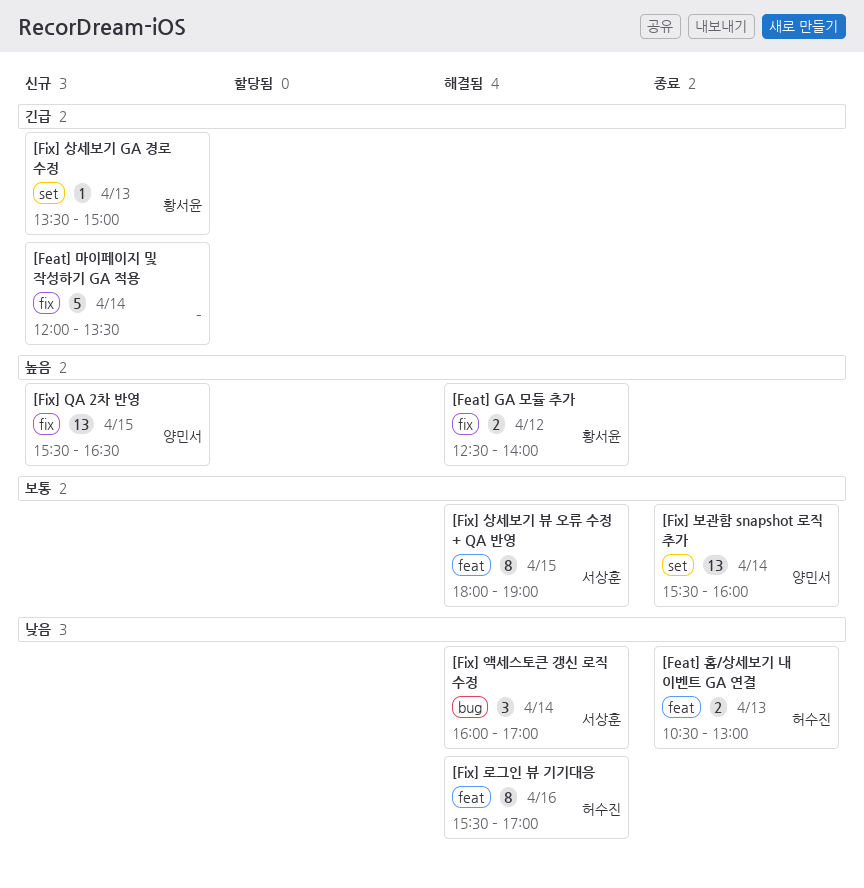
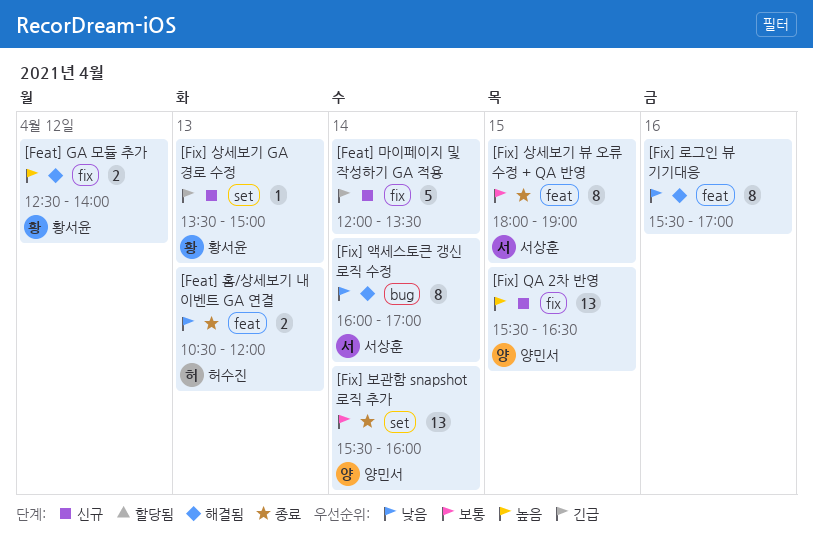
[Feat] 홈/상세보기 내 이벤트 GA 연결, ends: 13:00 -> 12:00
[Fix] 로그인 뷰 기기대응, owner: 허수진 -> none
[Fix] 상세보기 뷰 오류 수정 + QA 반영, status: 해결됨 -> 종료
[Fix] 액세스토큰 갱신 로직 수정, estimate: 3 -> 8

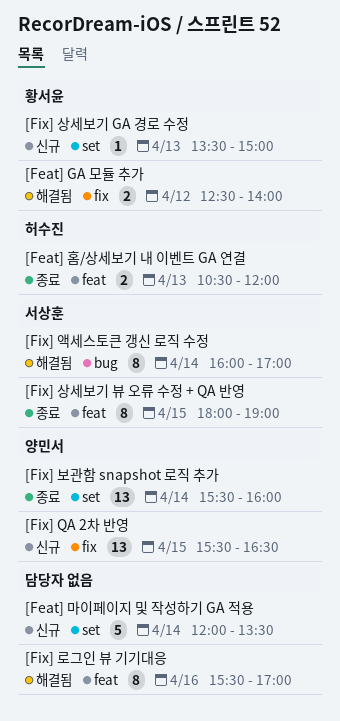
[Feat] 마이페이지 및 작성하기 GA 적용, label: fix -> set

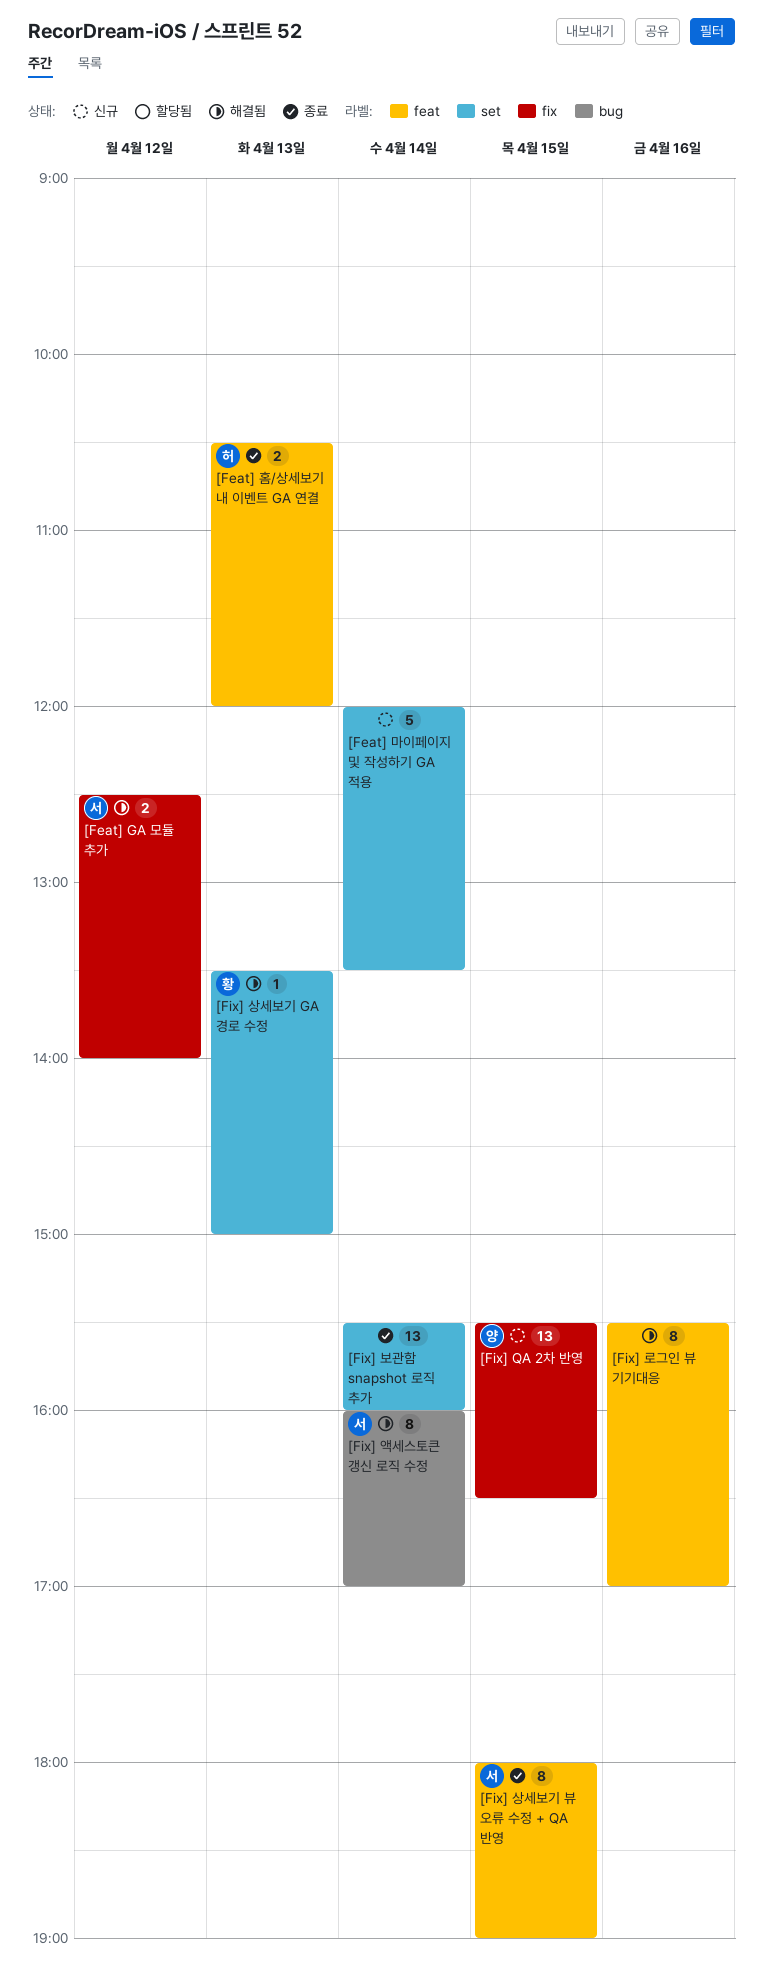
[Feat] GA 모듈 추가, owner: 황서윤 -> 서상훈
[Fix] 보관함 snapshot 로직 추가, owner: 양민서 -> none
[Fix] 상세보기 GA 경로 수정, status: 신규 -> 해결됨

